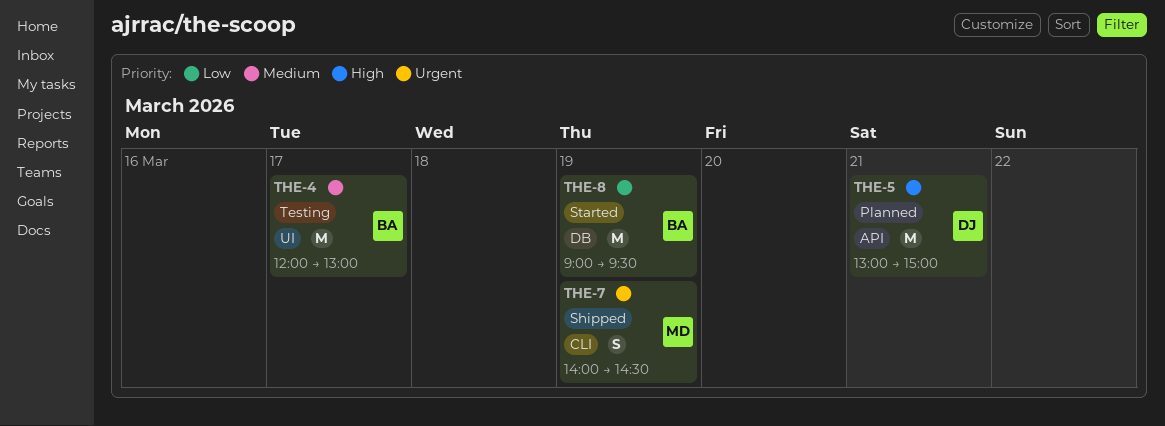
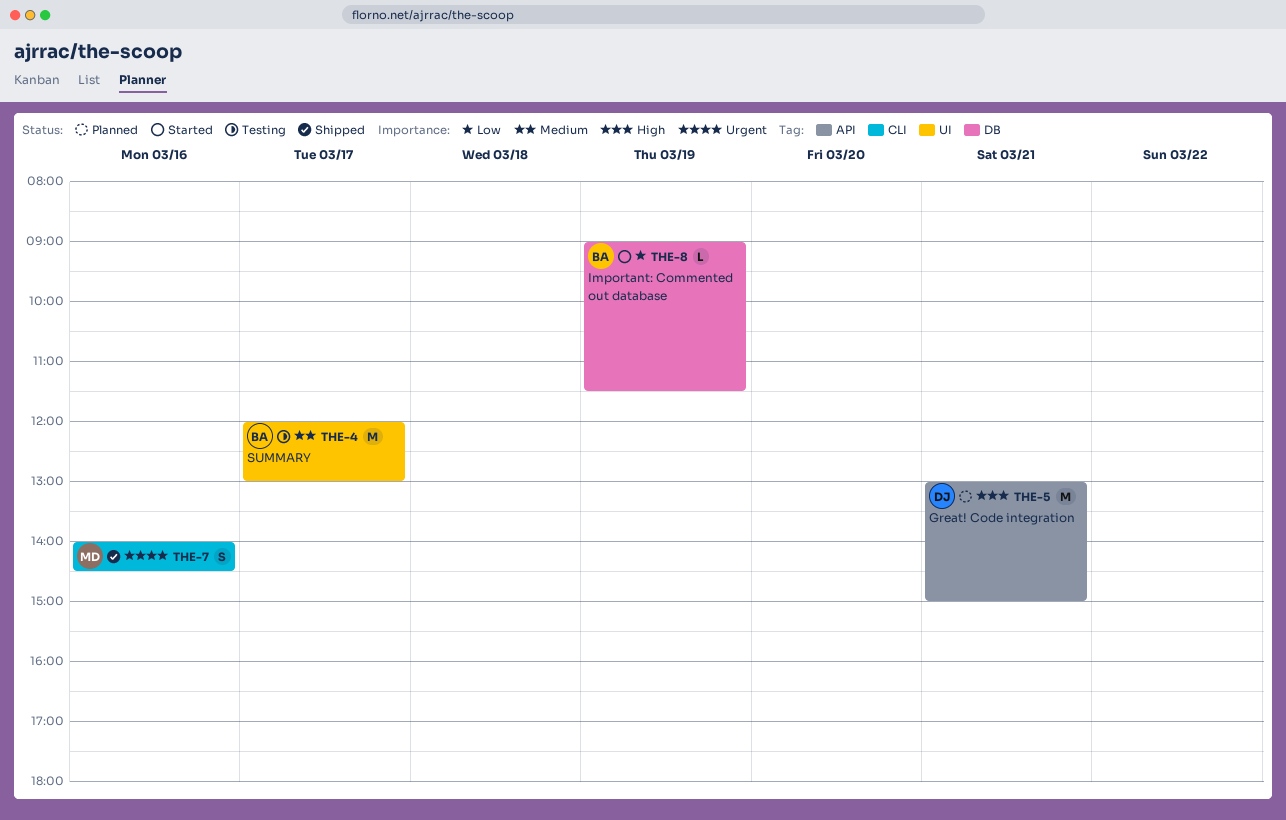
THE-7, day: Mar 19 -> Mar 16
THE-8, estimate: M -> L
THE-8, ends: 09:30 -> 11:30

